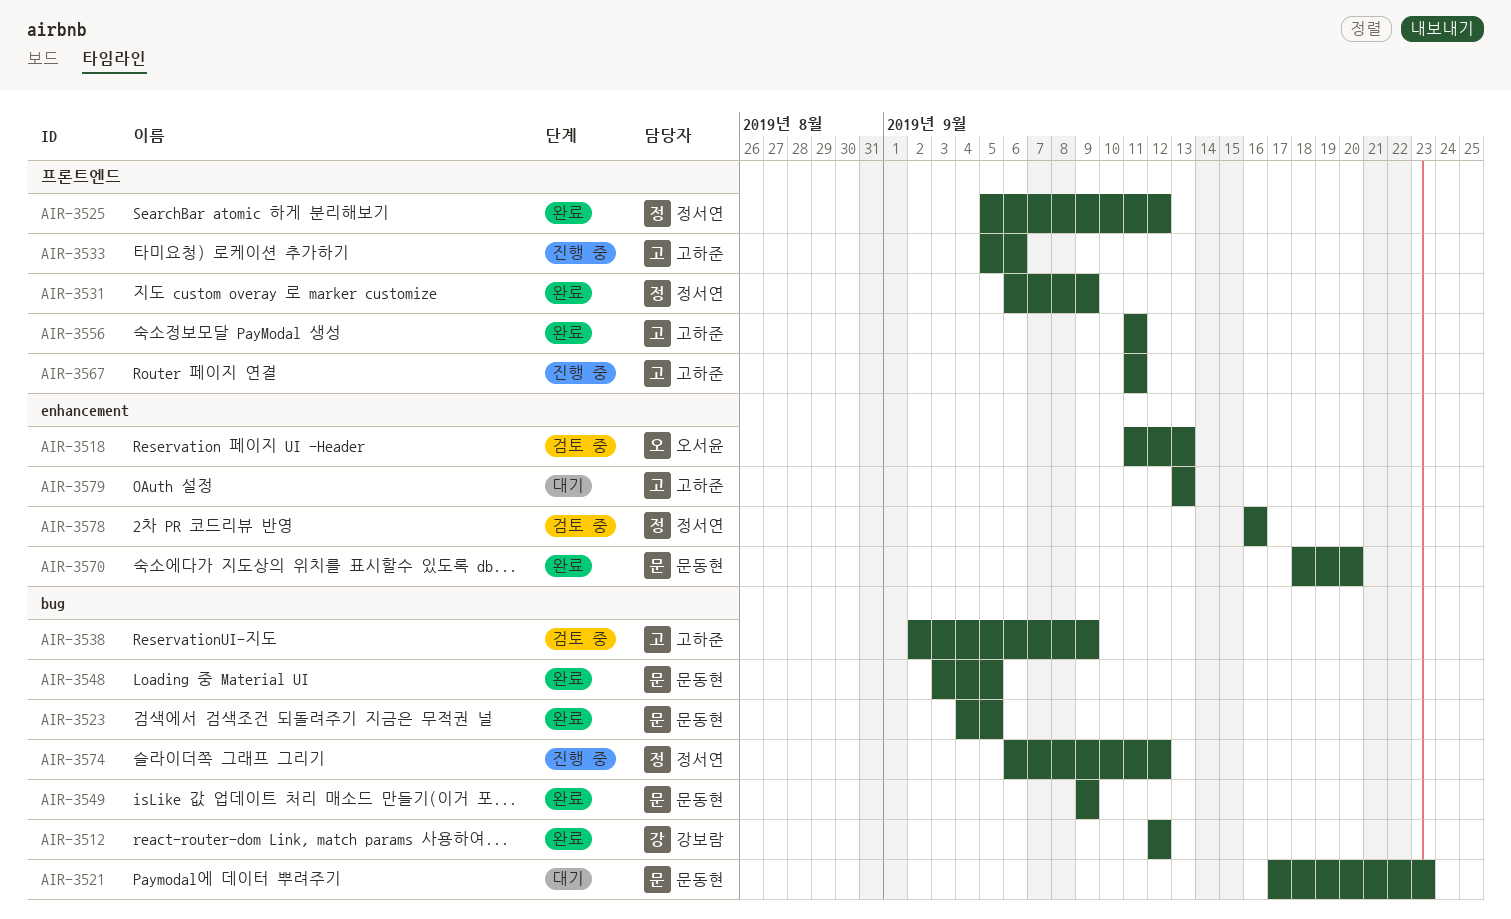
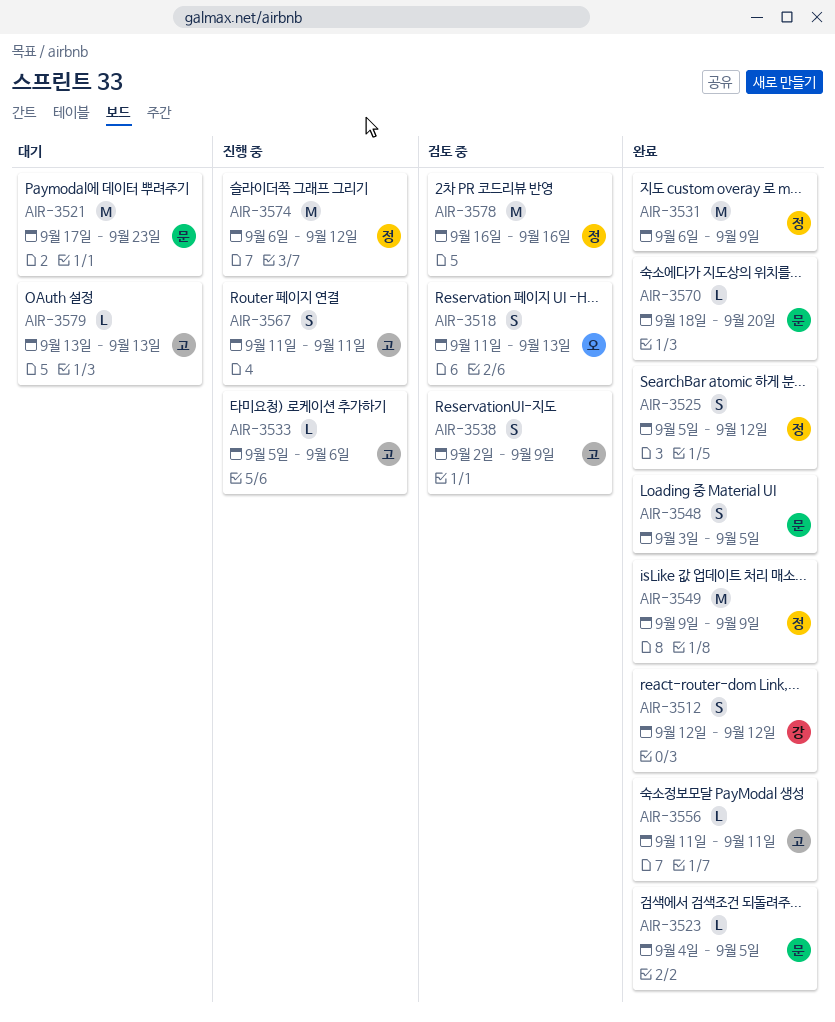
AIR-3549, owner: 문동현 -> 정서연

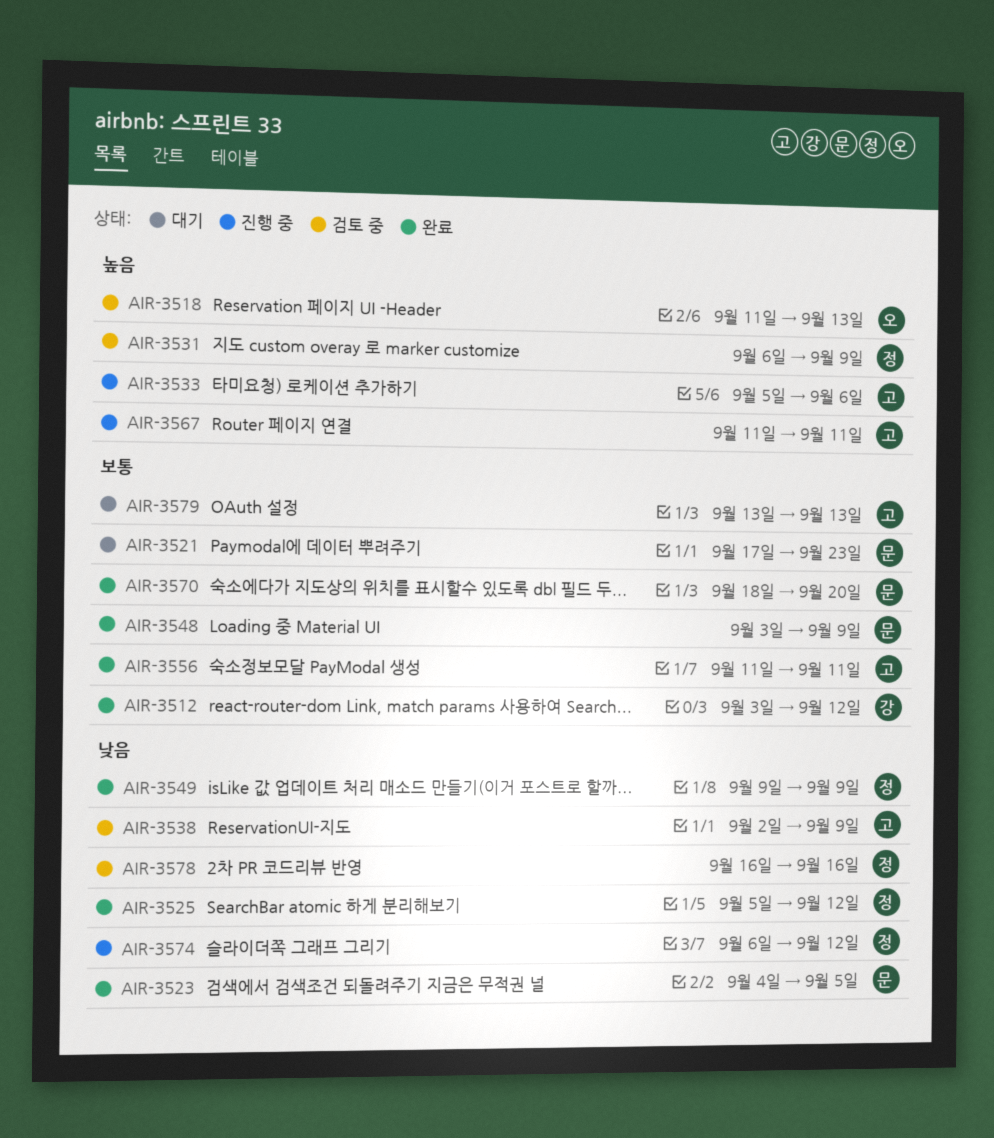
AIR-3512, start: Sep 12 -> Sep 3
AIR-3531, status: 완료 -> 검토 중
AIR-3548, due: Sep 5 -> Sep 9

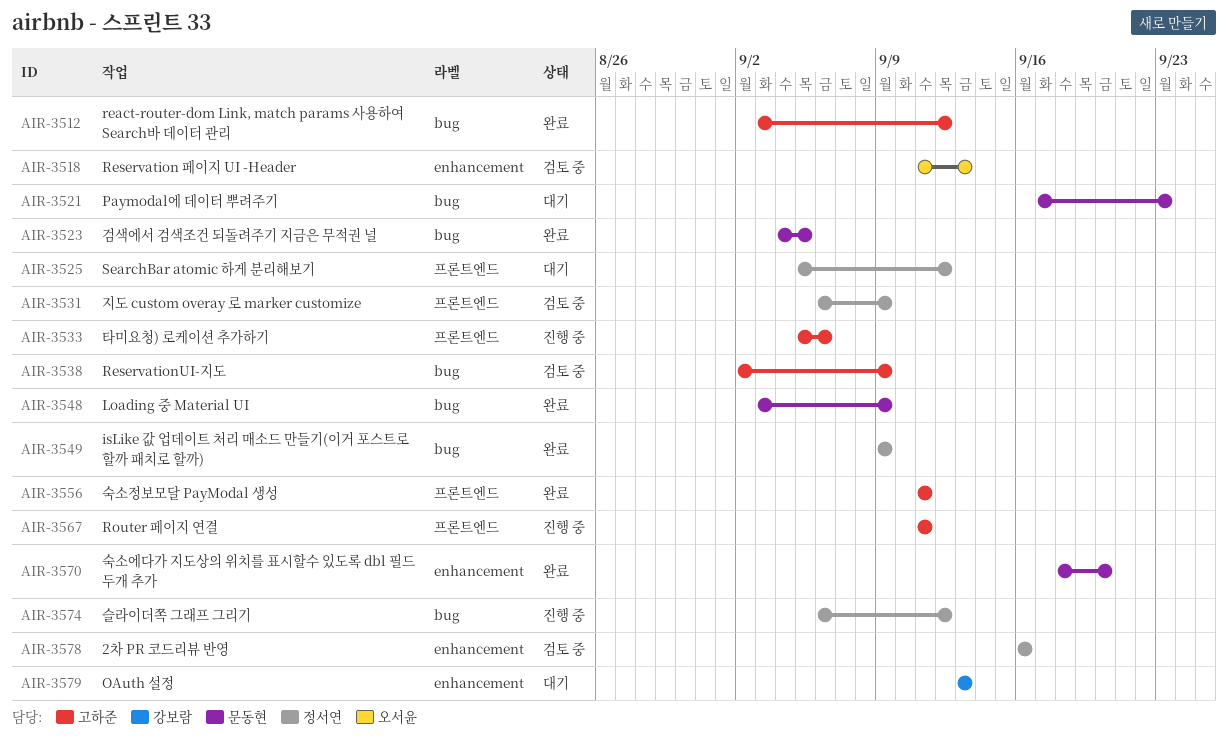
AIR-3512, owner: 강보람 -> 고하준
AIR-3525, status: 완료 -> 대기
AIR-3579, owner: 고하준 -> 강보람

